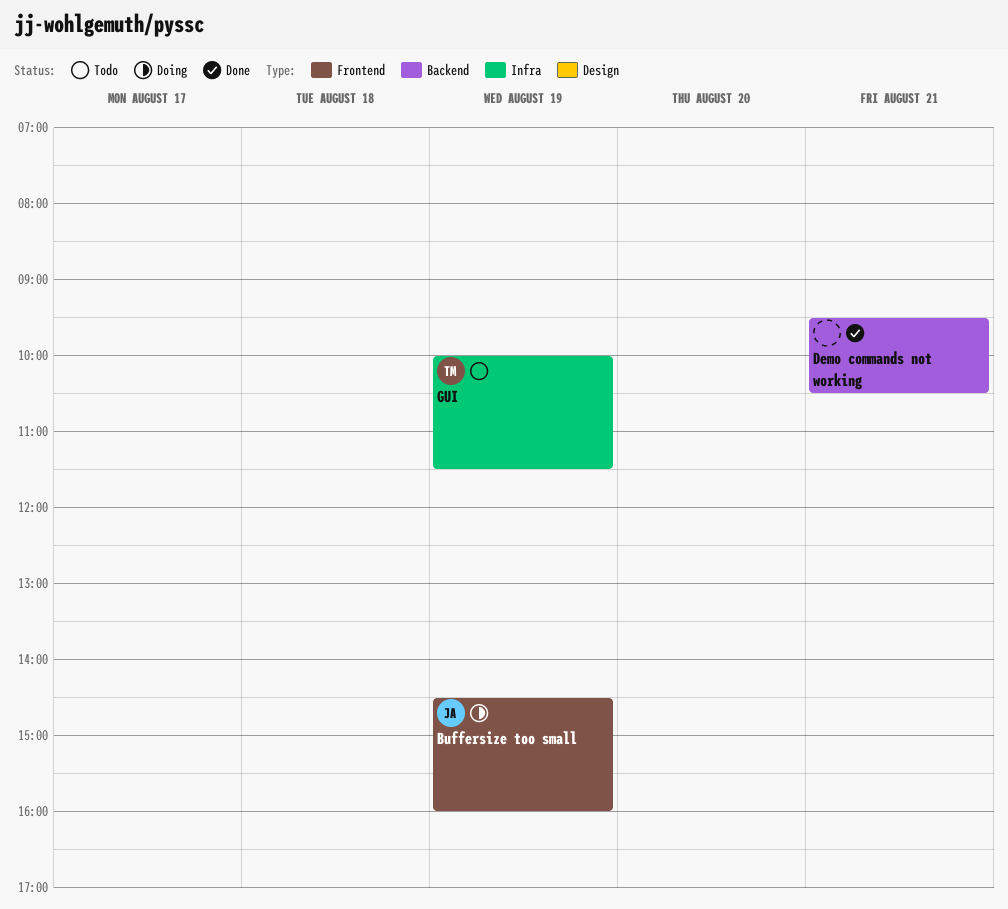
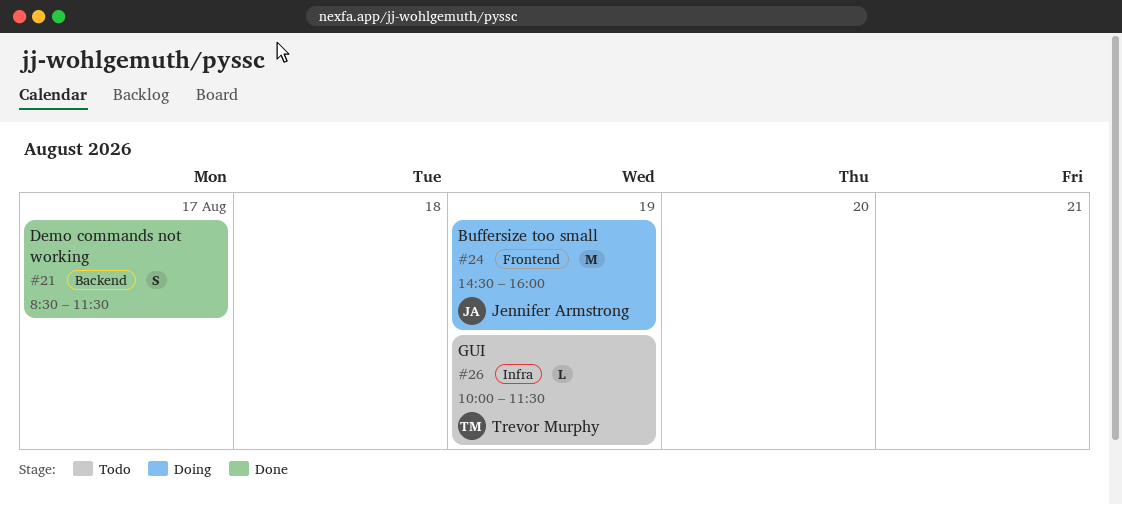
Demo commands not working, day: Aug 21 -> Aug 17
Demo commands not working, begins: 09:30 -> 08:30
Demo commands not working, ends: 10:30 -> 11:30

